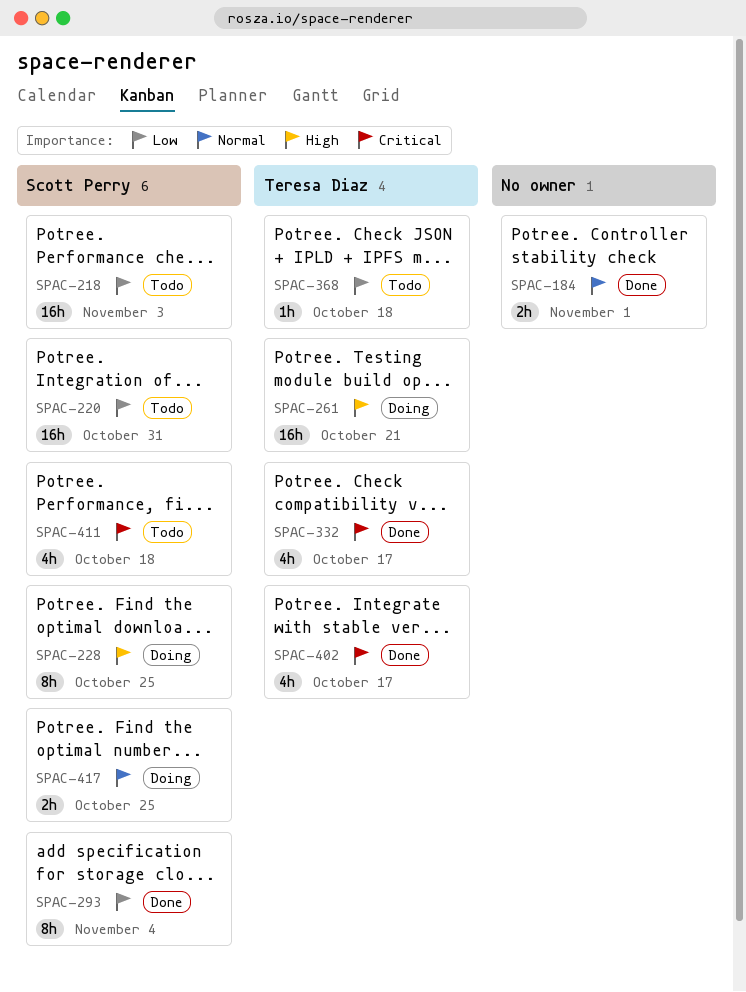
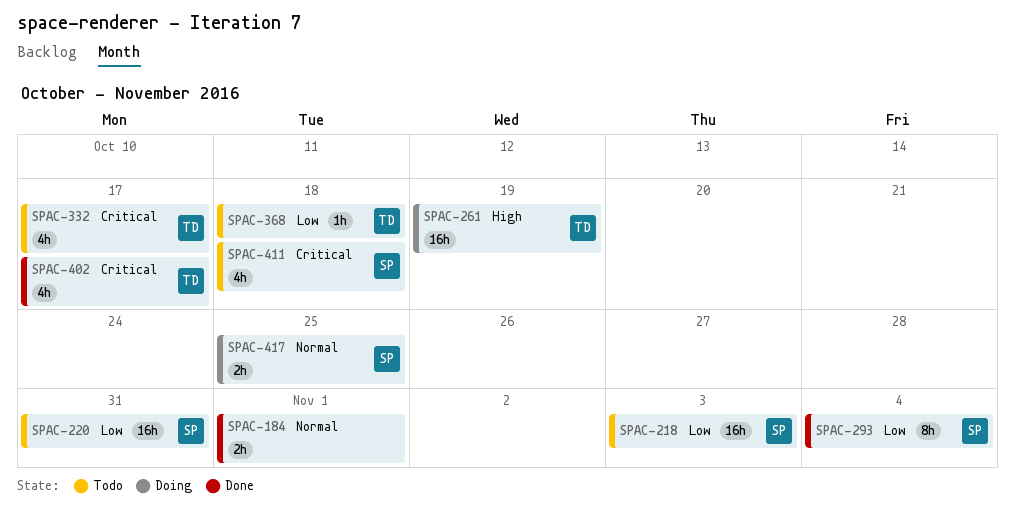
SPAC-228: present -> none
SPAC-261, due: Oct 21 -> Oct 19
SPAC-332, status: Done -> Todo

